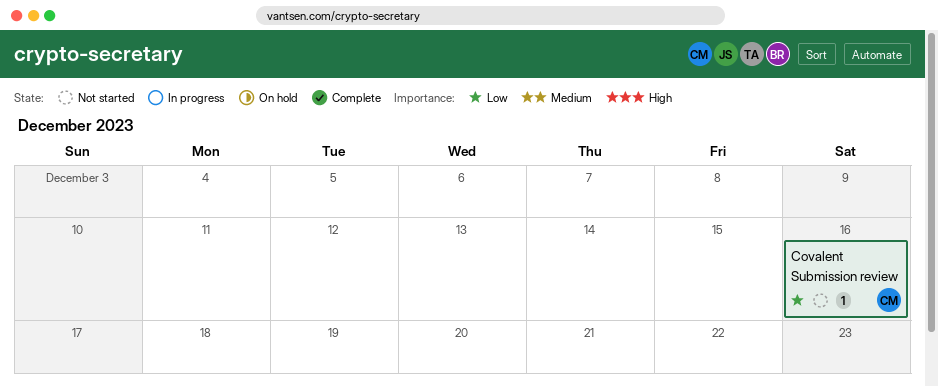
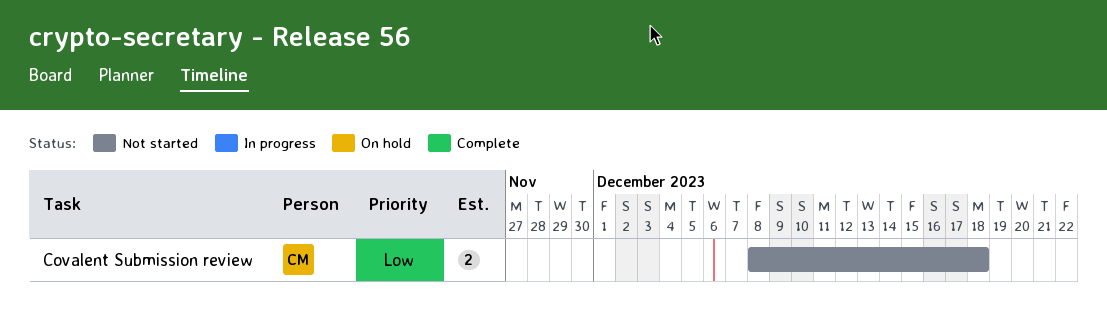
Covalent Submission review, estimate: 1 -> 2
Covalent Submission review, due: Dec 16 -> Dec 18

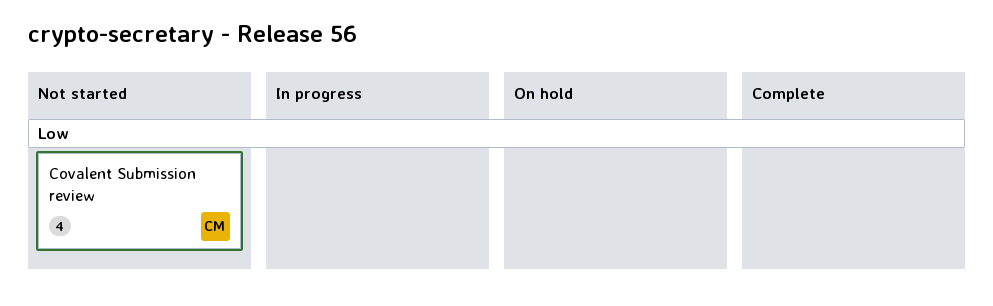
Covalent Submission review, estimate: 2 -> 4

